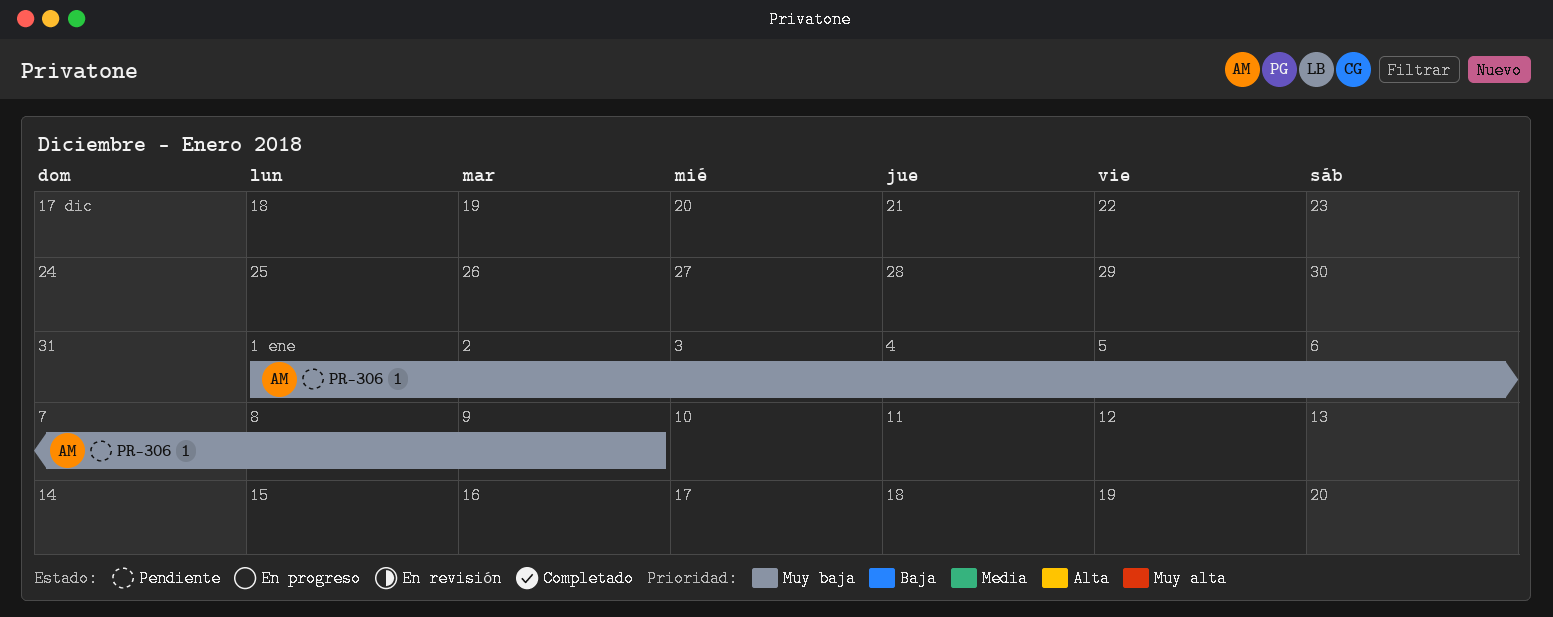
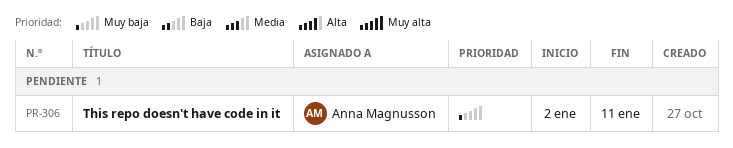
PR-306, start: Jan 1 -> Jan 2
PR-306, due: Jan 9 -> Jan 11

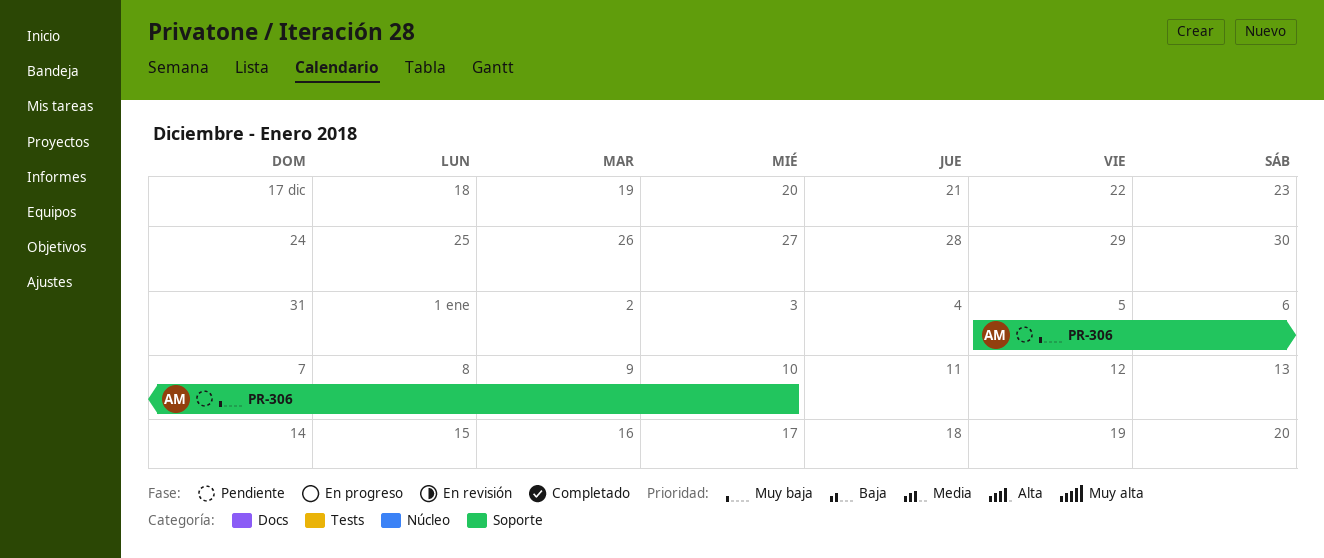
PR-306, start: Jan 2 -> Jan 5
PR-306, due: Jan 11 -> Jan 10

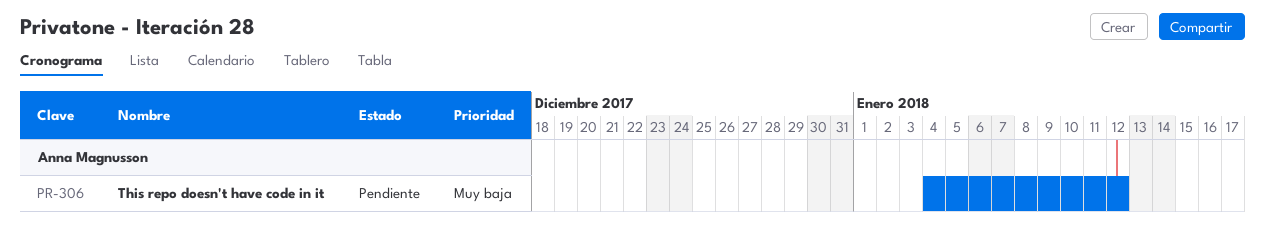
PR-306, start: Jan 5 -> Jan 4
PR-306, due: Jan 10 -> Jan 12

